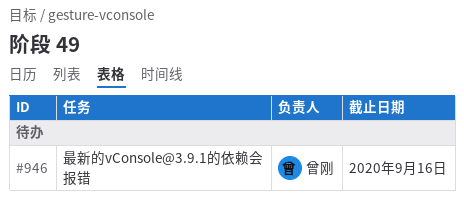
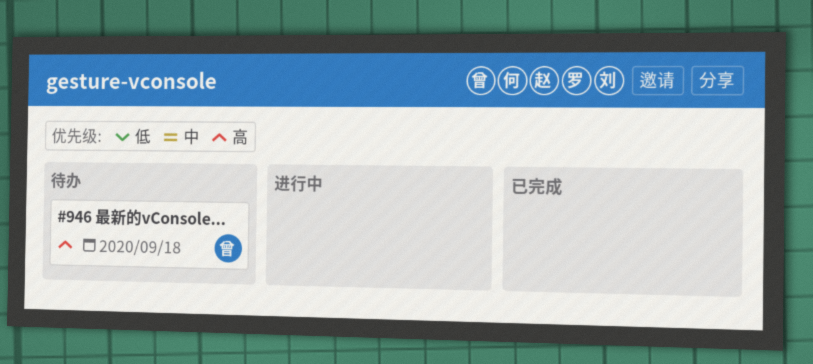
#946, due: Sep 16 -> Sep 18

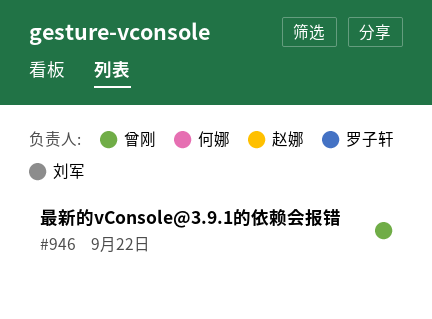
#946, due: Sep 18 -> Sep 22

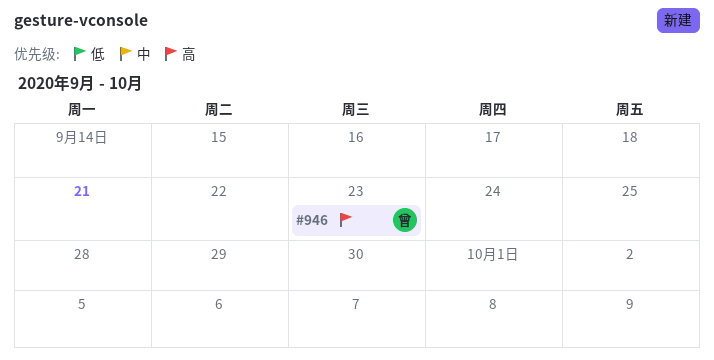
#946, due: Sep 22 -> Sep 23

